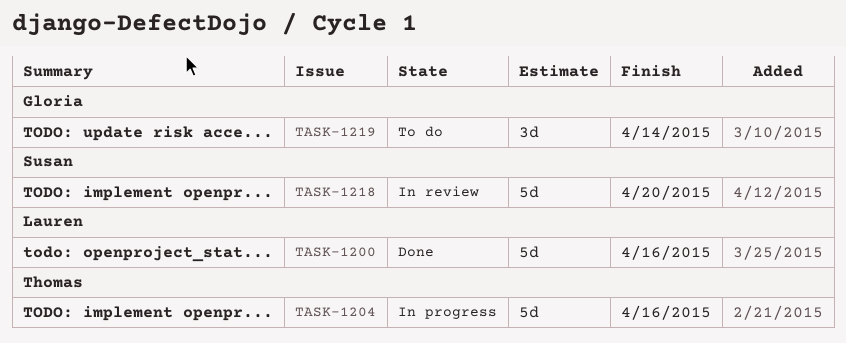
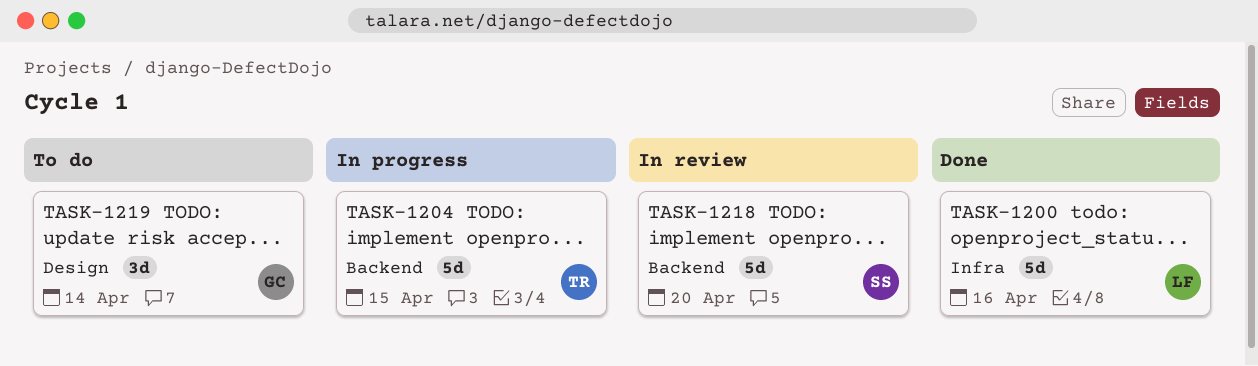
TASK-1204, due: Apr 16 -> Apr 15

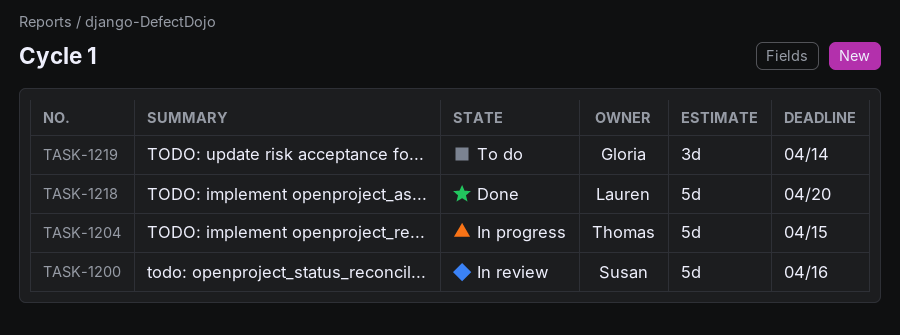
TASK-1200, status: Done -> In review
TASK-1200, owner: Lauren -> Susan
TASK-1218, status: In review -> Done
TASK-1218, owner: Susan -> Lauren

